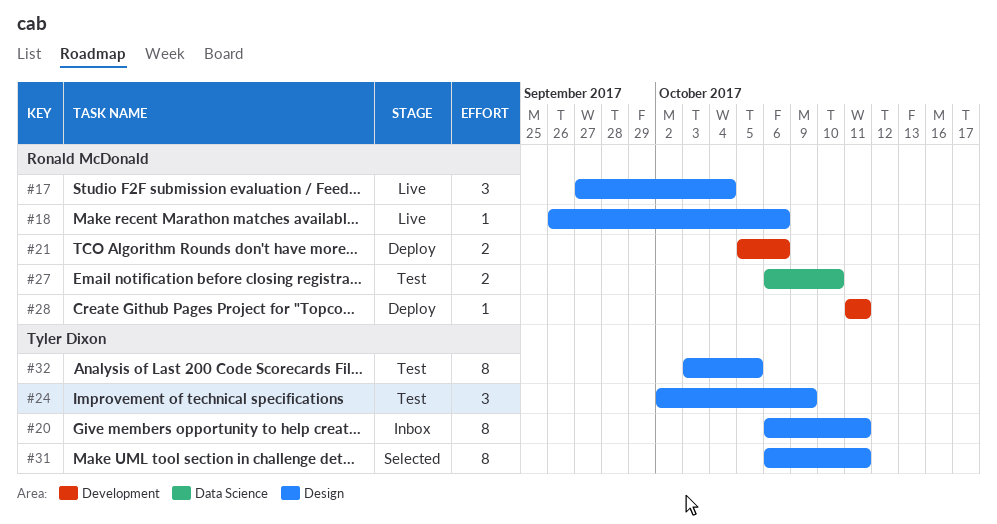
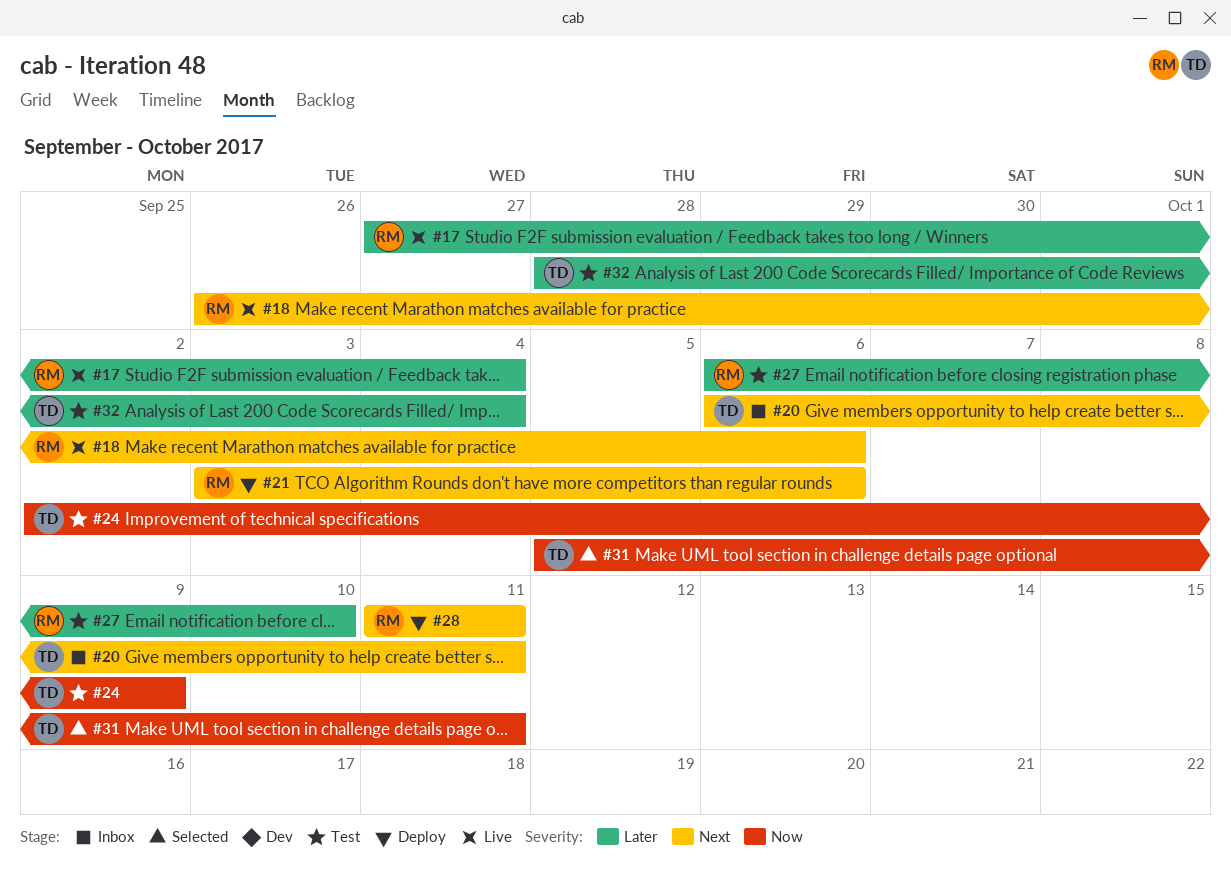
#21, start: Oct 5 -> Oct 3
#31, start: Oct 6 -> Oct 5
#32, start: Oct 3 -> Sep 28
#32, due: Oct 5 -> Oct 4

